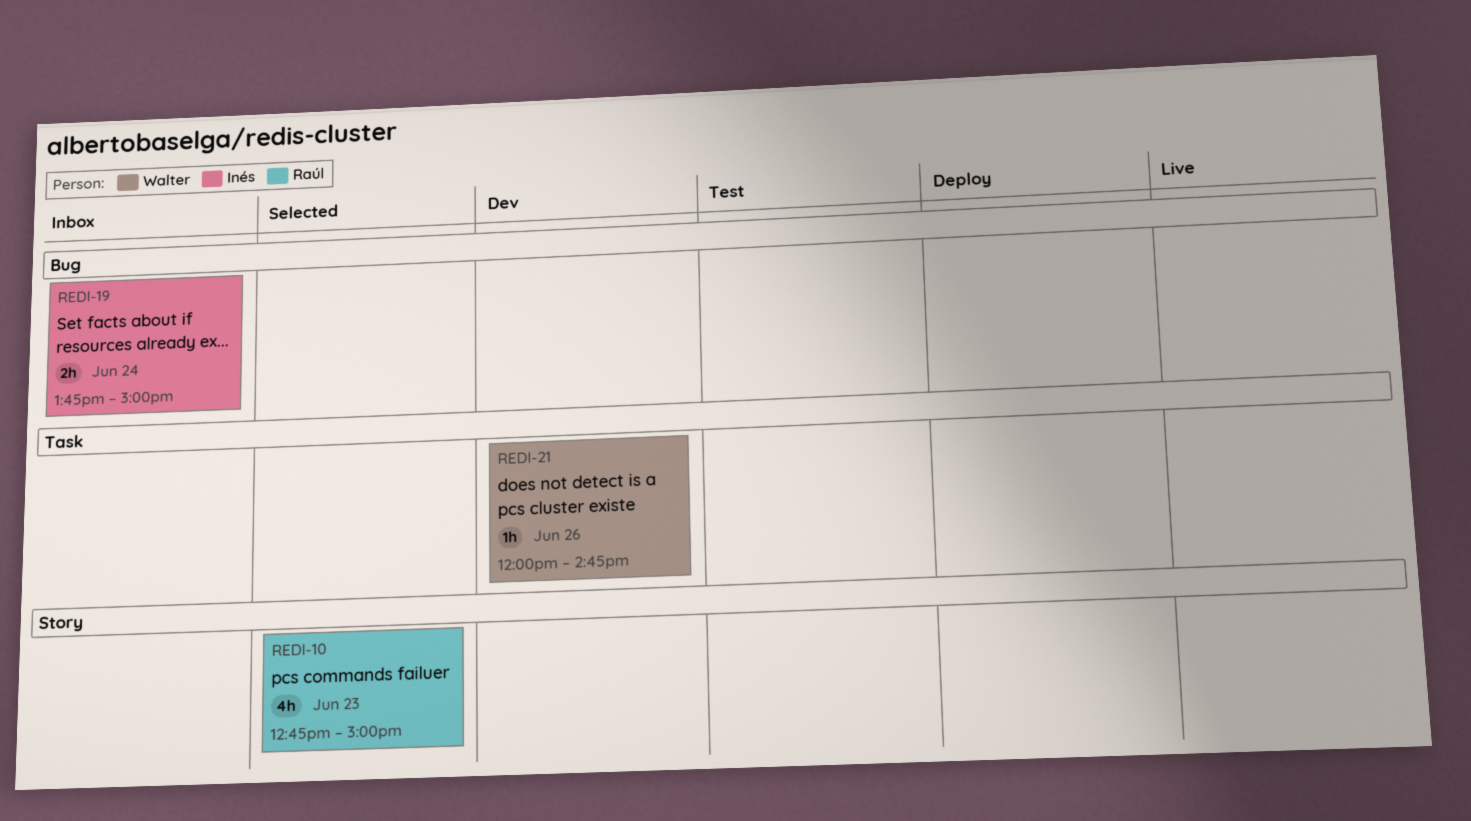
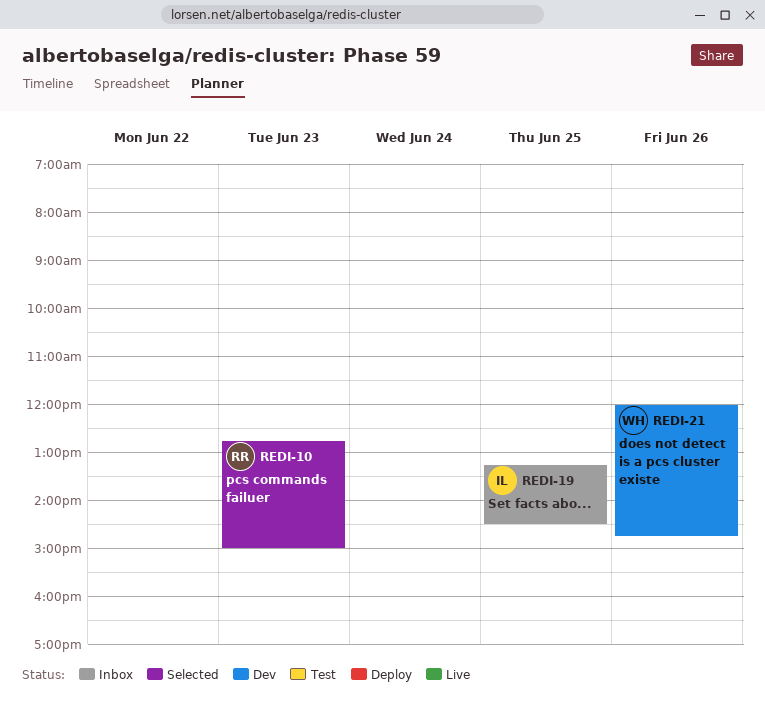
REDI-19, day: Jun 24 -> Jun 25
REDI-19, begins: 13:45 -> 13:15
REDI-19, ends: 15:00 -> 14:30

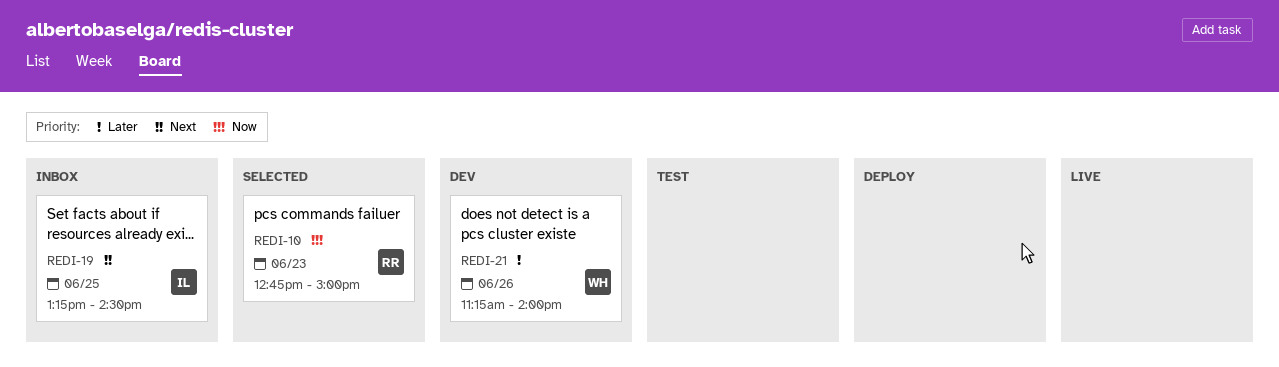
REDI-21, begins: 12:00 -> 11:15
REDI-21, ends: 14:45 -> 14:00

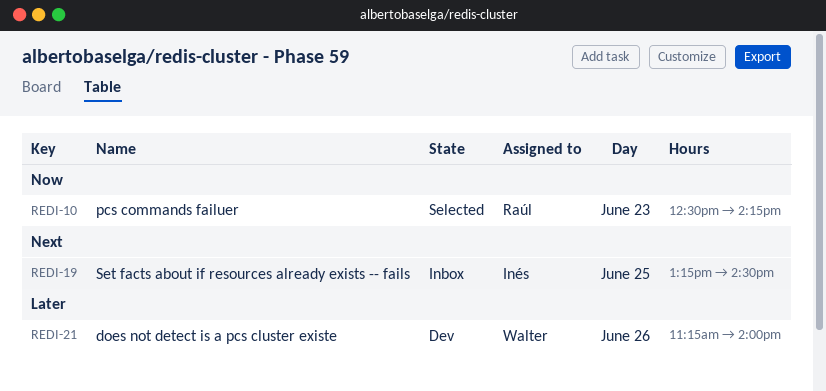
REDI-10, begins: 12:45 -> 12:30
REDI-10, ends: 15:00 -> 14:15

